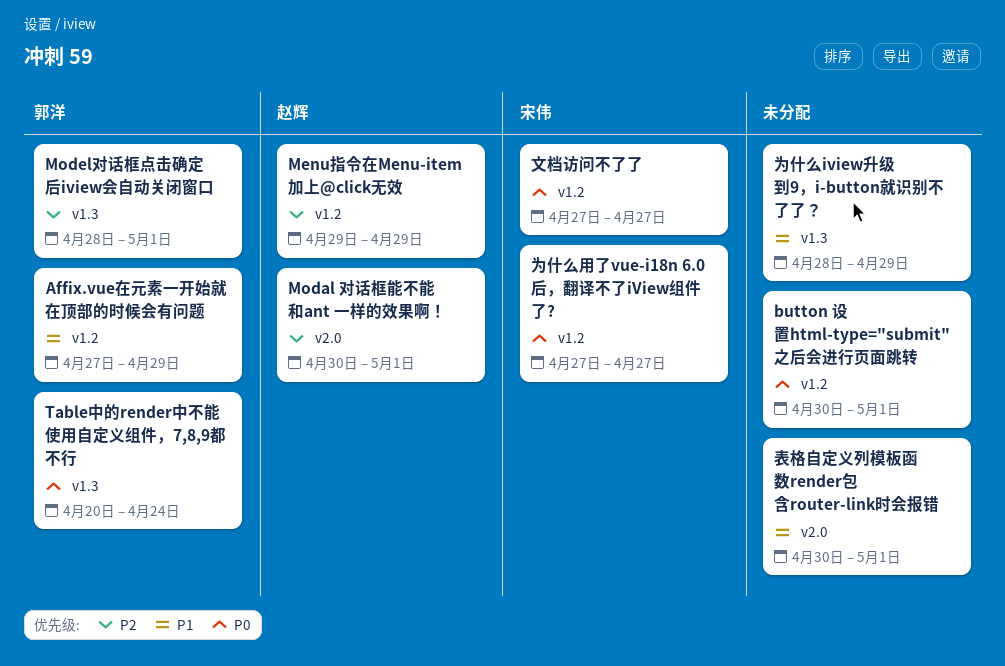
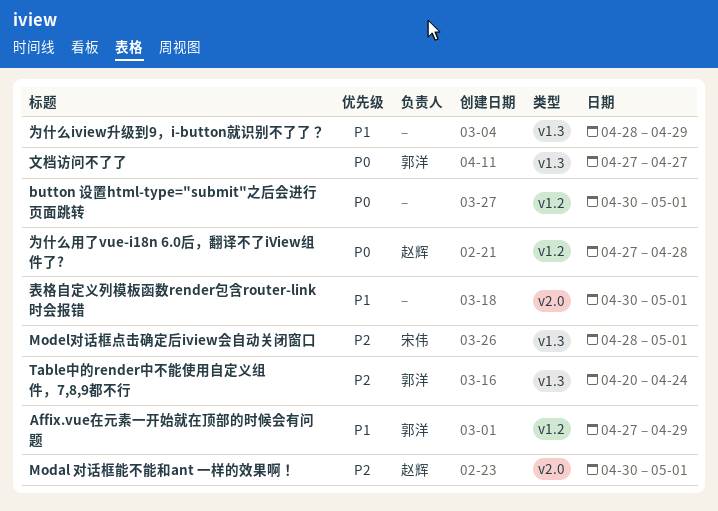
Menu指令在Menu-item加上@click无效: present -> none
Model对话框点击确定后iview会自动关闭窗口, owner: 郭洋 -> 宋伟
Table中的render中不能使用自定义组件，7,8,9都不行, priority: P0 -> P2
为什么用了vue-i18n 6.0后，翻译不了iView组件了?, owner: 宋伟 -> 赵辉
为什么用了vue-i18n 6.0后，翻译不了iView组件了?, due: Apr 27 -> Apr 28
文档访问不了了, owner: 宋伟 -> 郭洋
文档访问不了了, label: v1.2 -> v1.3

